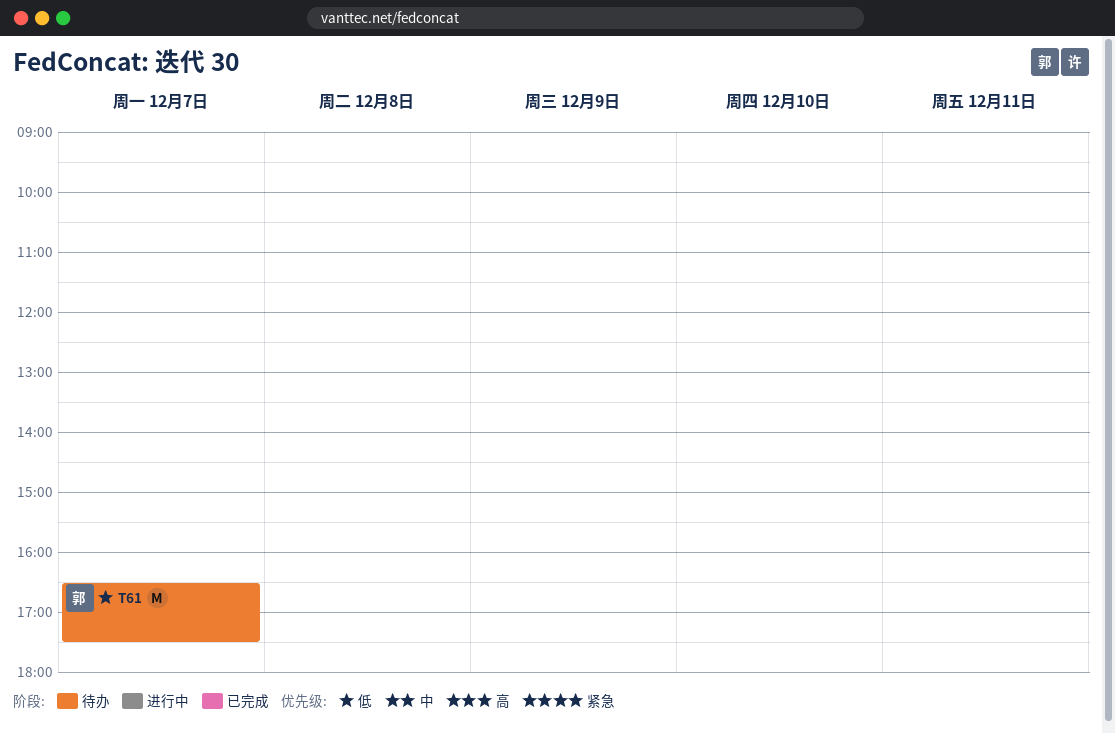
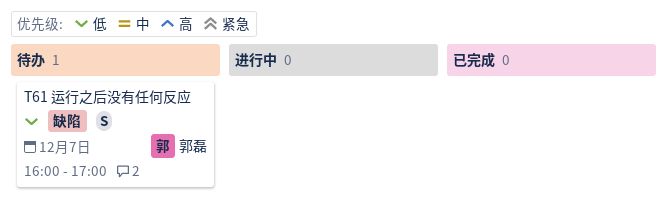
T61, estimate: M -> S
T61, begins: 16:30 -> 16:00
T61, ends: 17:30 -> 17:00

